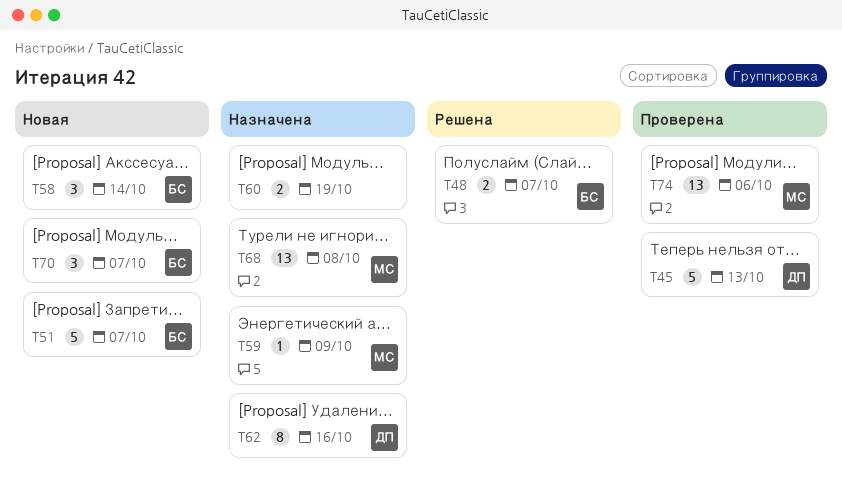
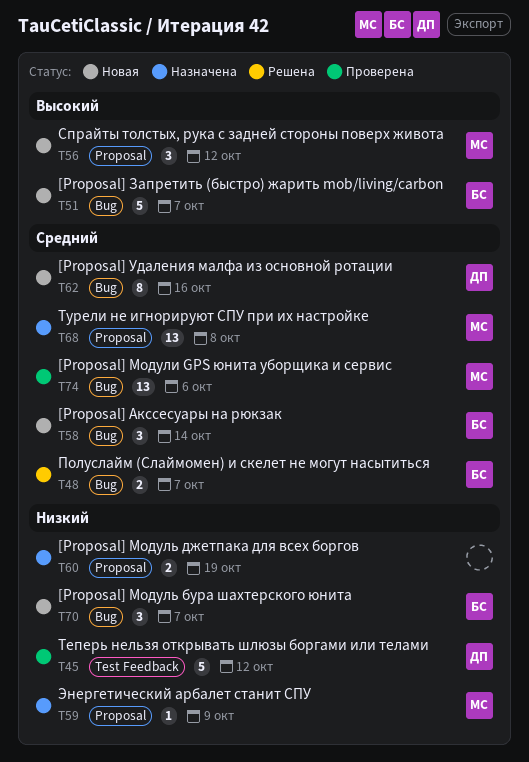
T45, due: Oct 13 -> Oct 12
T56: none -> present
T62, status: Назначена -> Новая

